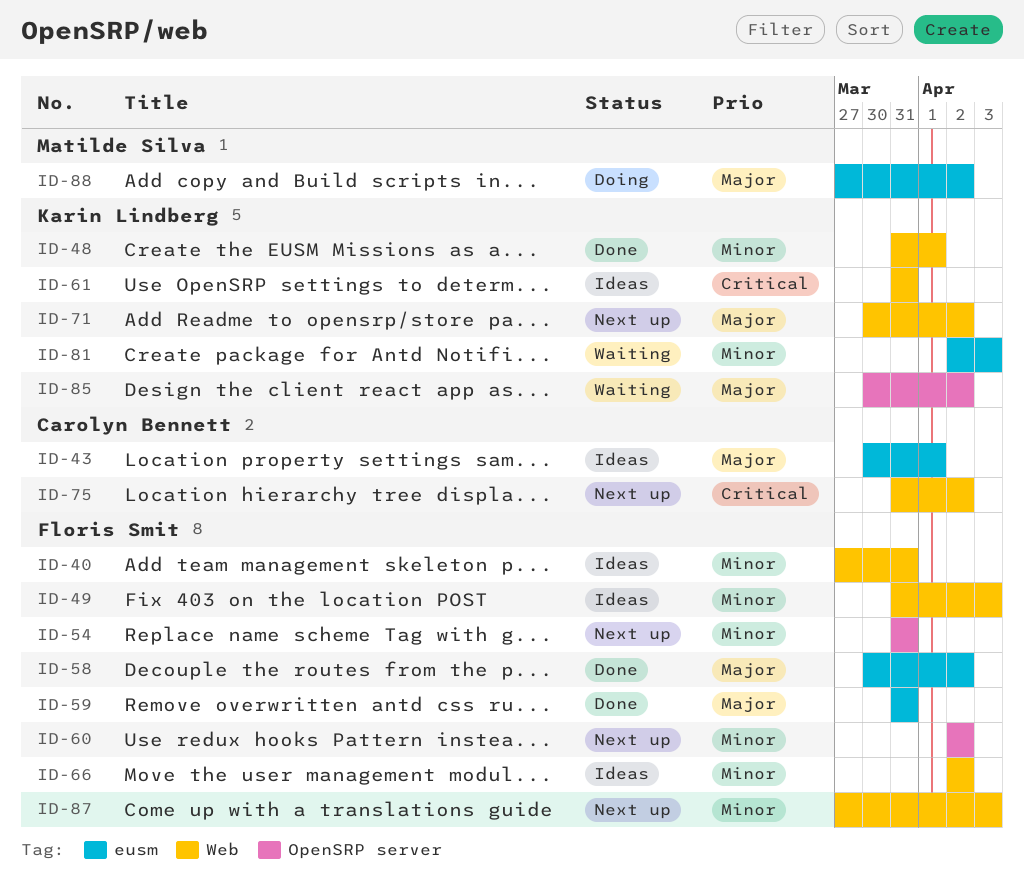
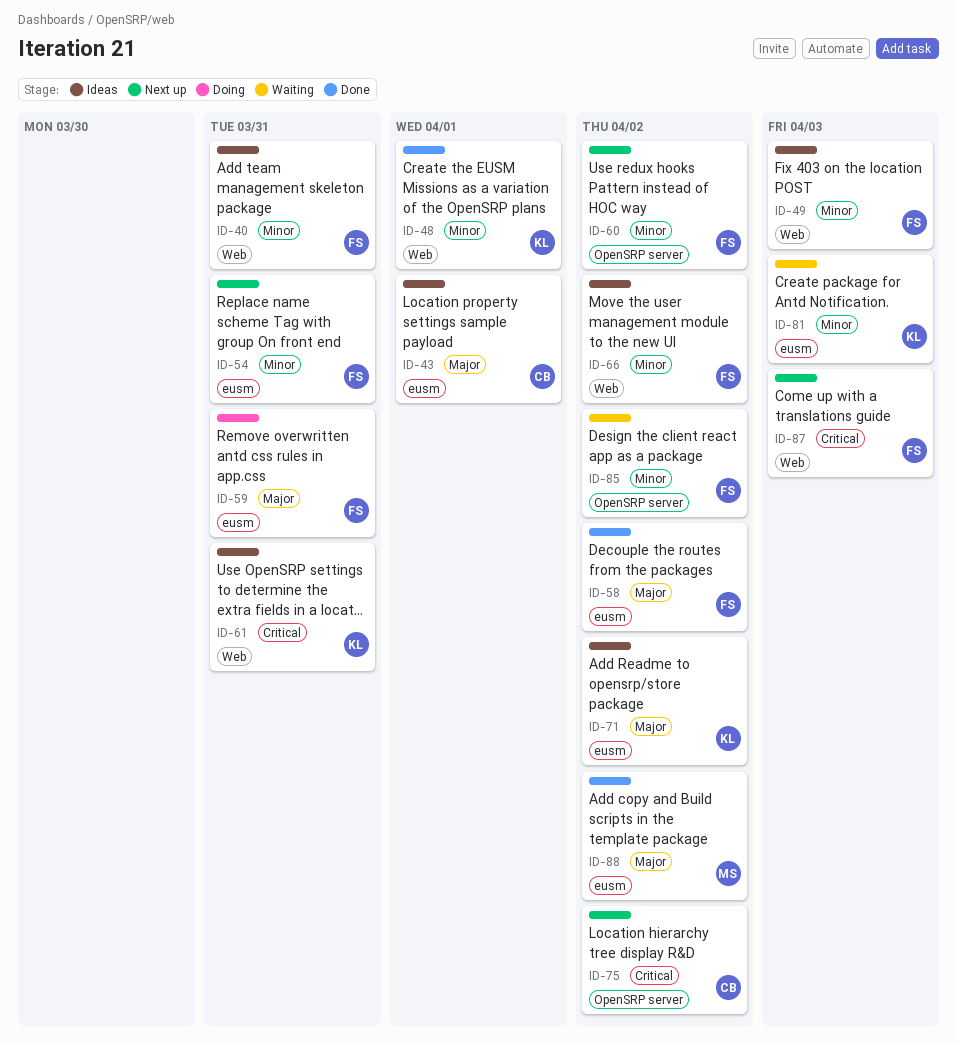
ID-54, label: OpenSRP server -> eusm
ID-59, status: Done -> Doing
ID-71, status: Next up -> Ideas
ID-71, label: Web -> eusm
ID-75, label: Web -> OpenSRP server
ID-85, owner: Karin Lindberg -> Floris Smit
ID-85, priority: Major -> Minor
ID-87, priority: Minor -> Critical
ID-88, status: Doing -> Done

